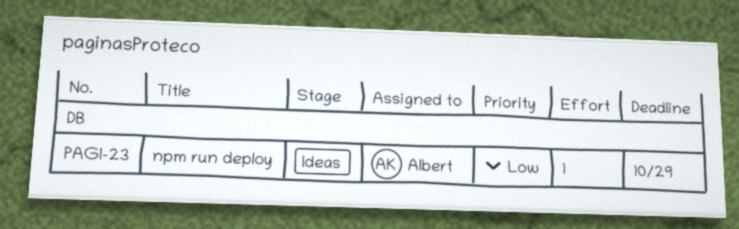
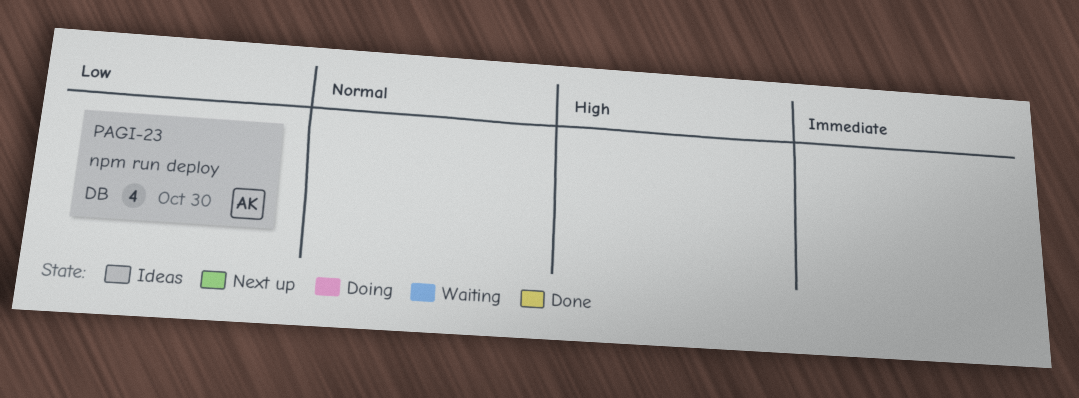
PAGI-23, estimate: 1 -> 4
PAGI-23, due: Oct 29 -> Oct 30

